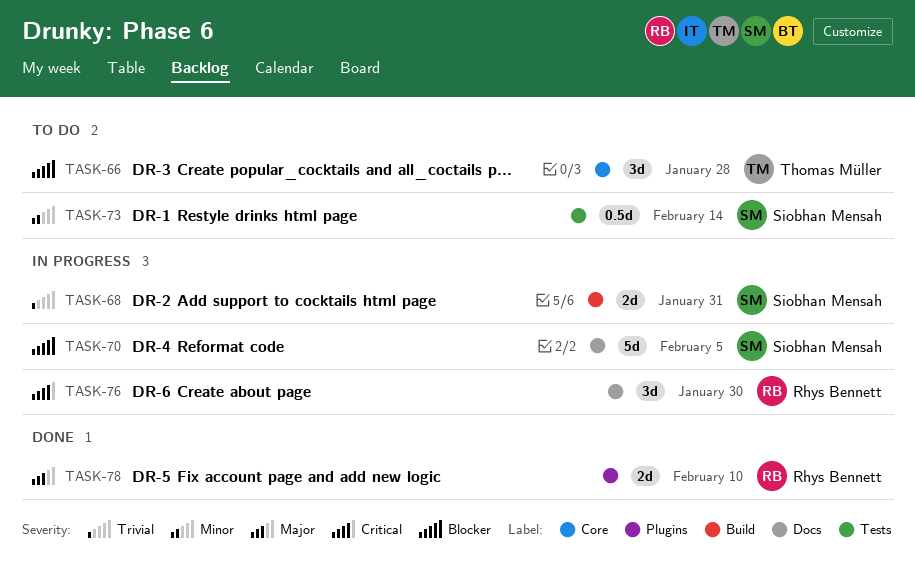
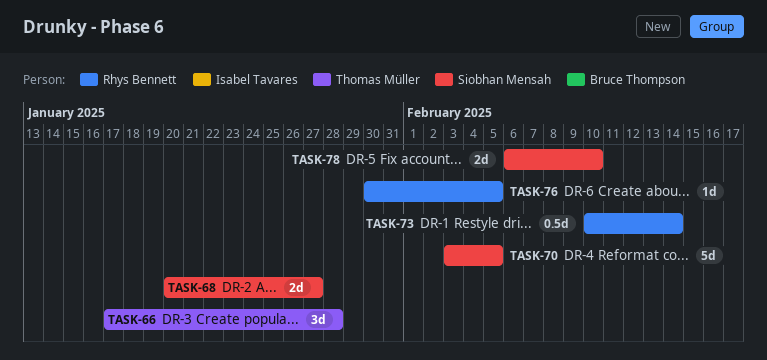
TASK-68, due: Jan 31 -> Jan 27
TASK-73, owner: Siobhan Mensah -> Rhys Bennett
TASK-76, estimate: 3d -> 1d
TASK-76, due: Jan 30 -> Feb 5
TASK-78, owner: Rhys Bennett -> Siobhan Mensah

